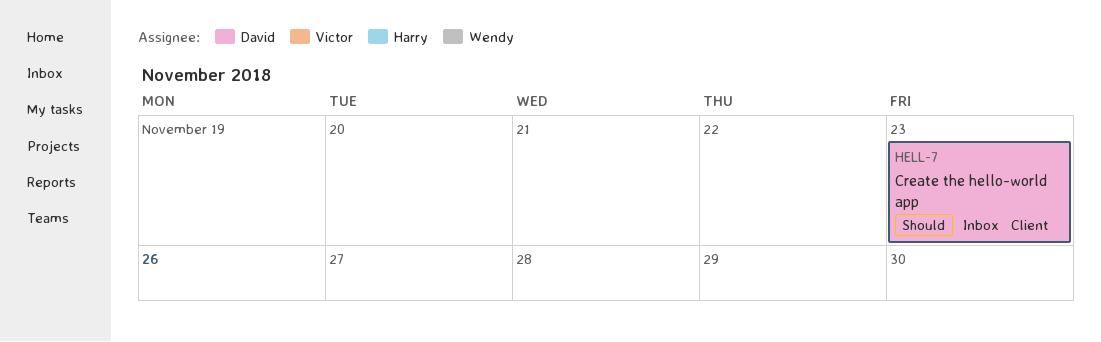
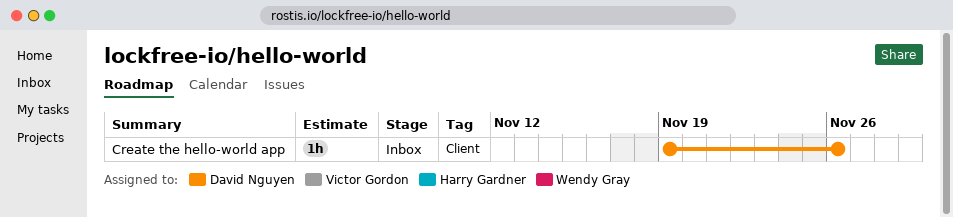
Create the hello-world app, due: Nov 23 -> Nov 26

